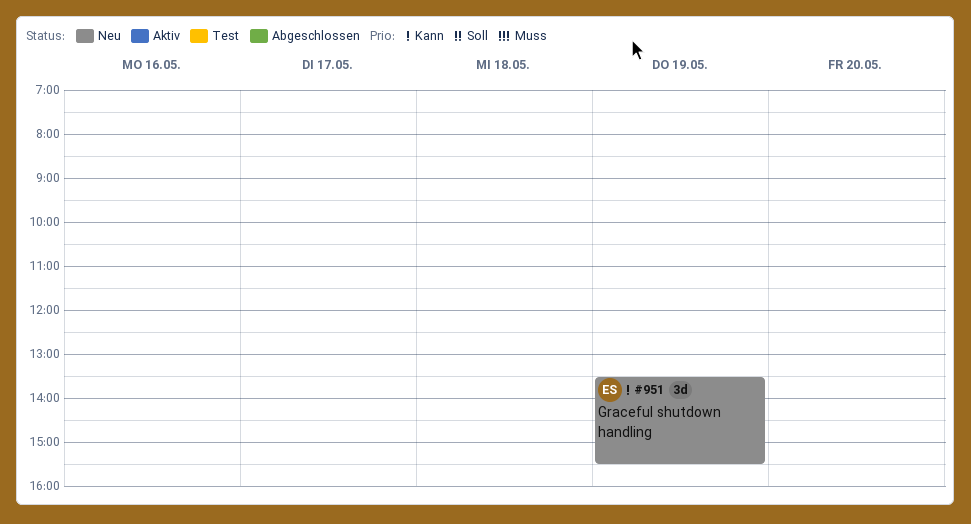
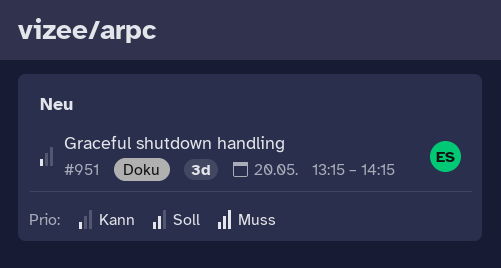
#951, day: May 19 -> May 20
#951, begins: 13:30 -> 13:15
#951, ends: 15:30 -> 14:15

